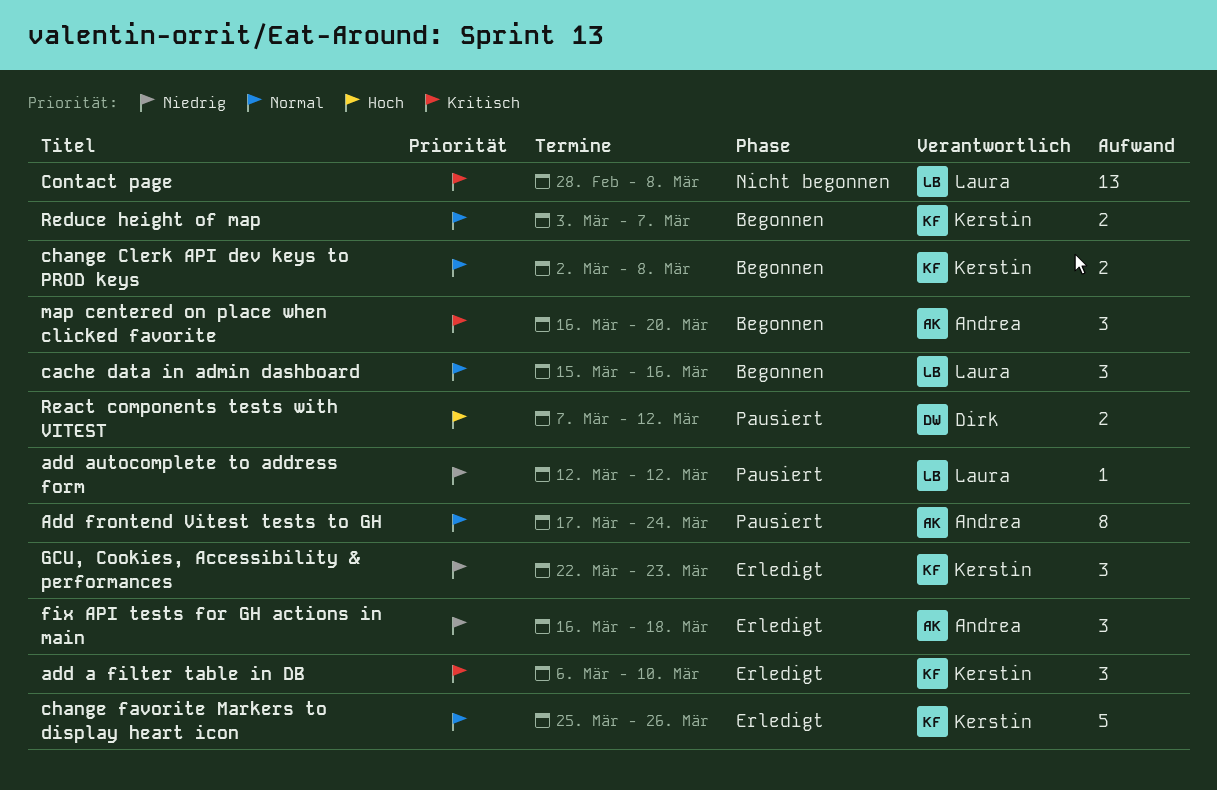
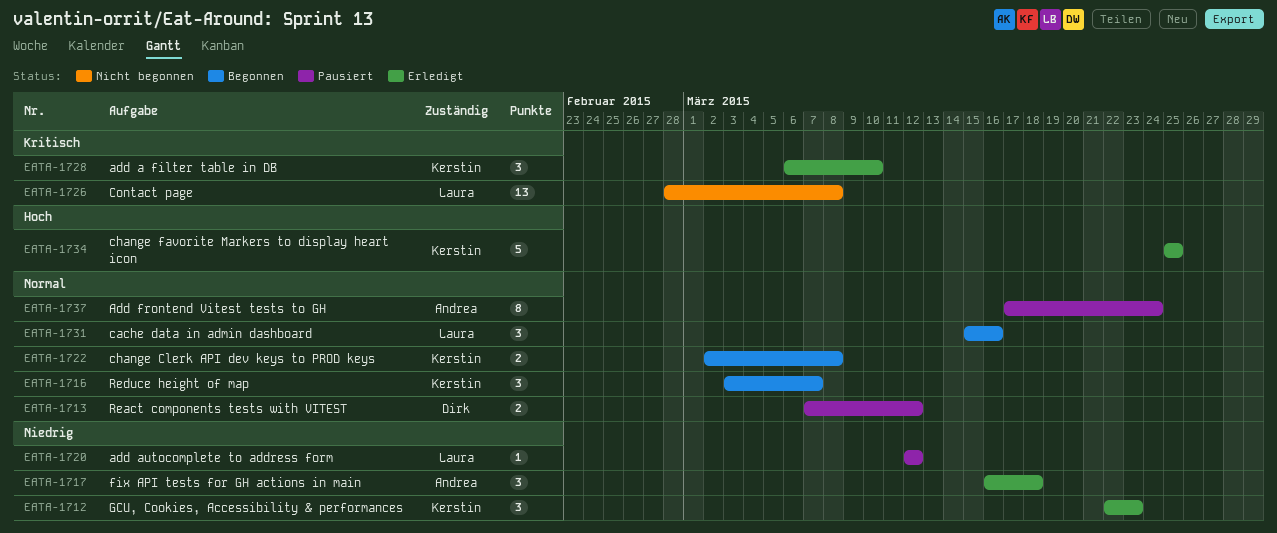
change favorite Markers to display heart icon, priority: Normal -> Hoch
change favorite Markers to display heart icon, due: Mar 26 -> Mar 25
map centered on place when clicked favorite: present -> none
React components tests with VITEST, priority: Hoch -> Normal
Reduce height of map, estimate: 2 -> 3

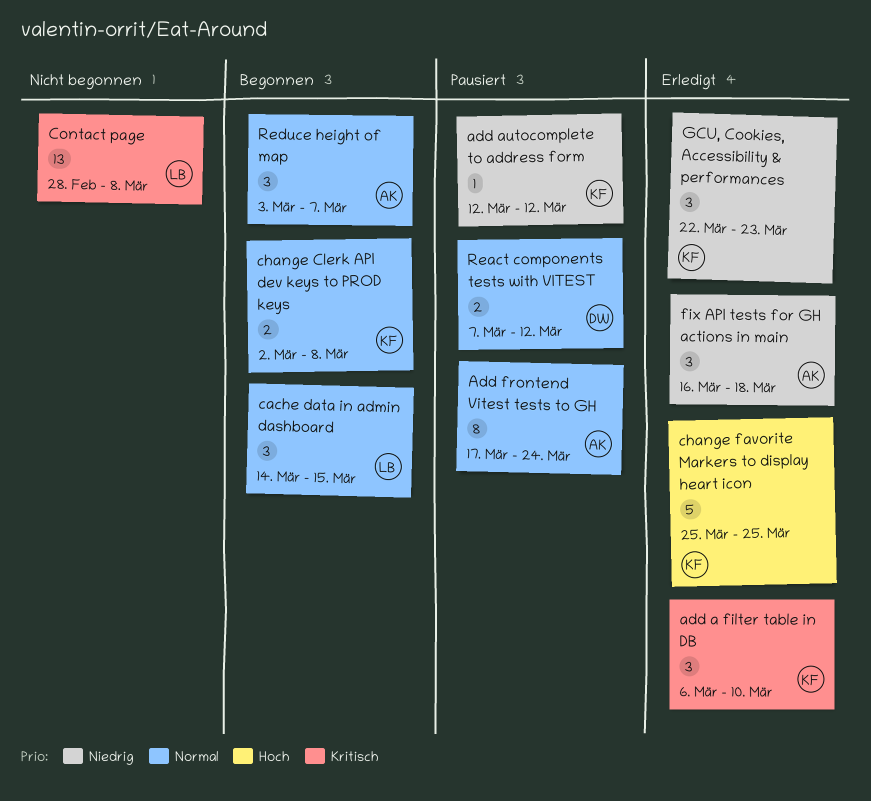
add autocomplete to address form, owner: Laura -> Kerstin
cache data in admin dashboard, start: Mar 15 -> Mar 14
cache data in admin dashboard, due: Mar 16 -> Mar 15
Reduce height of map, owner: Kerstin -> Andrea

